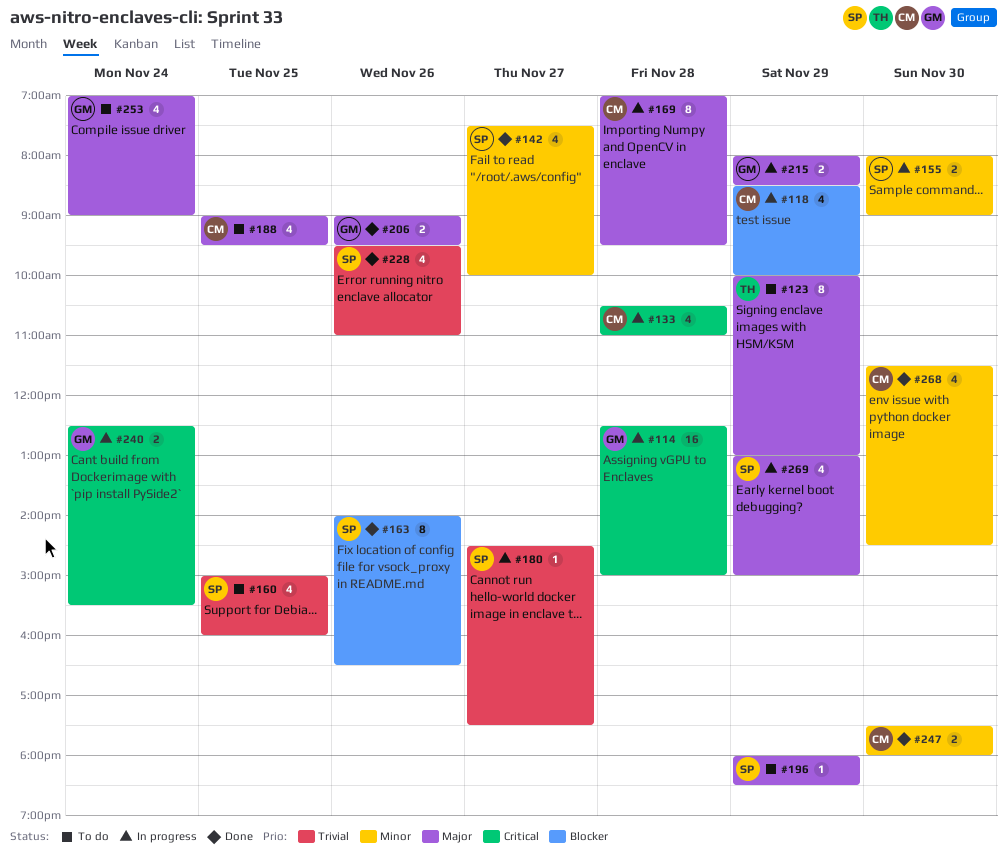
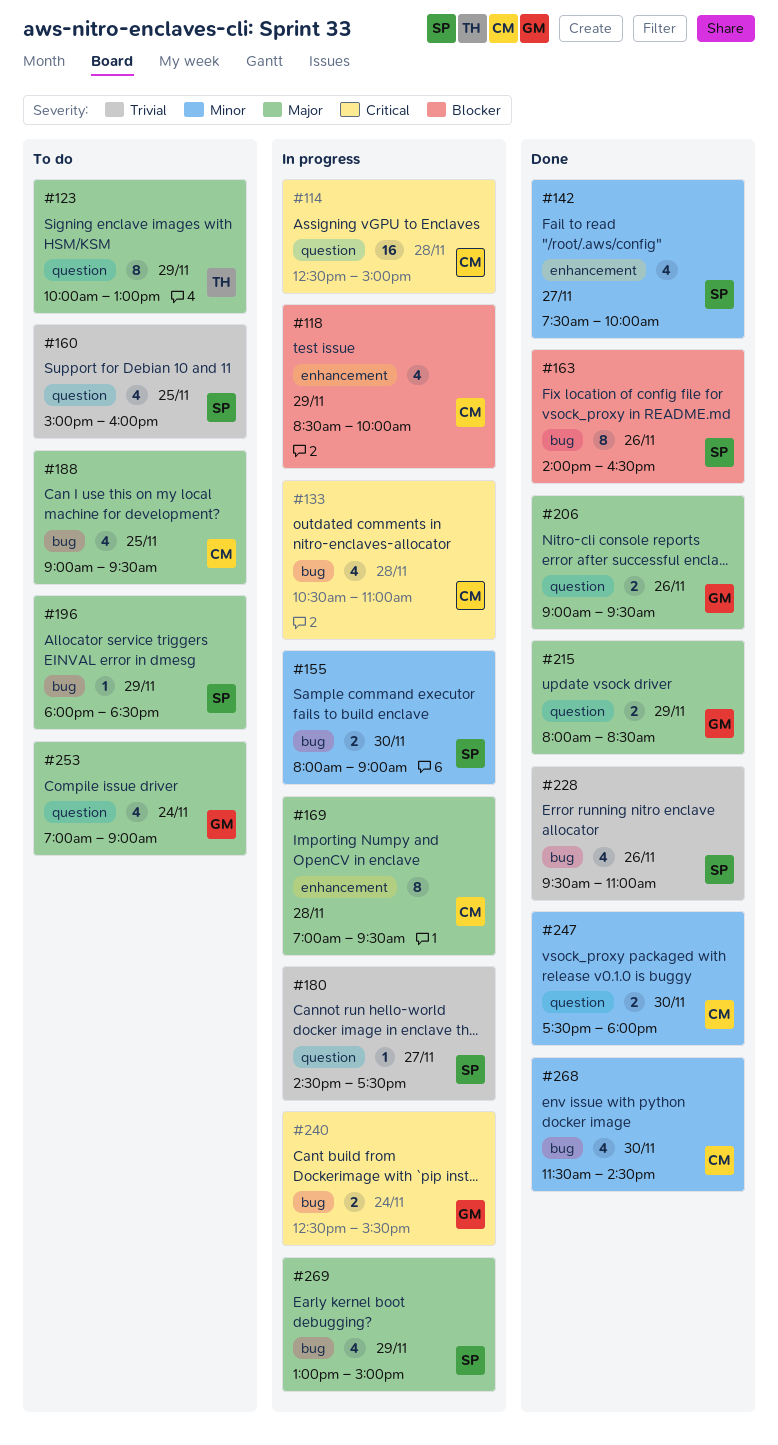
#114, owner: GM -> CM
#215, status: In progress -> Done

